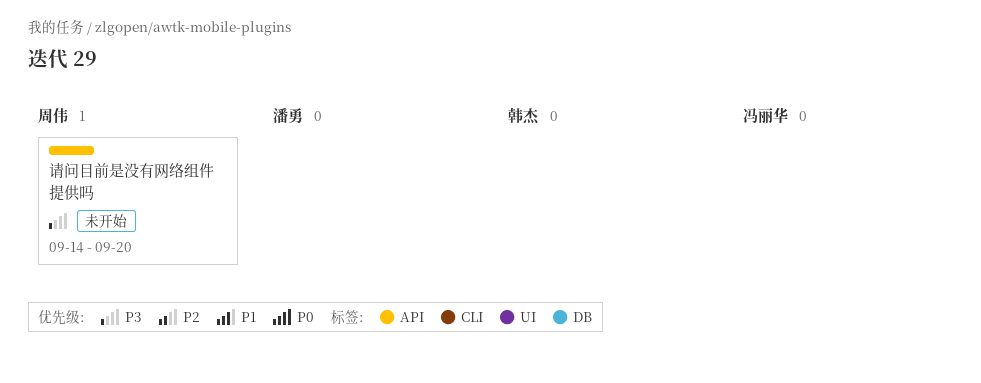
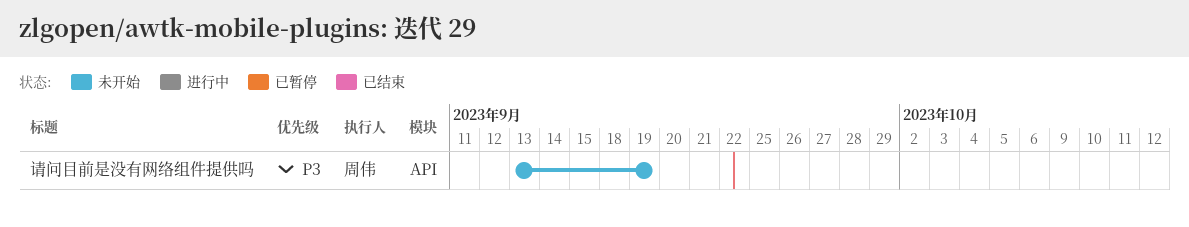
请问目前是没有网络组件提供吗, start: Sep 14 -> Sep 13
请问目前是没有网络组件提供吗, due: Sep 20 -> Sep 19

